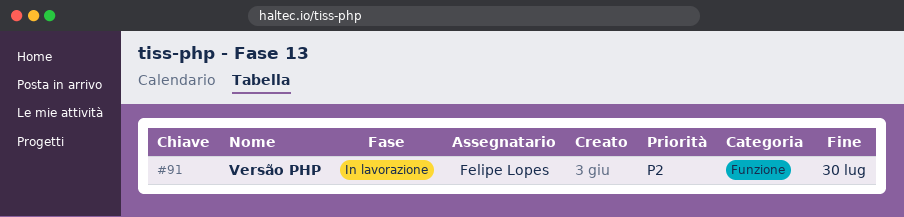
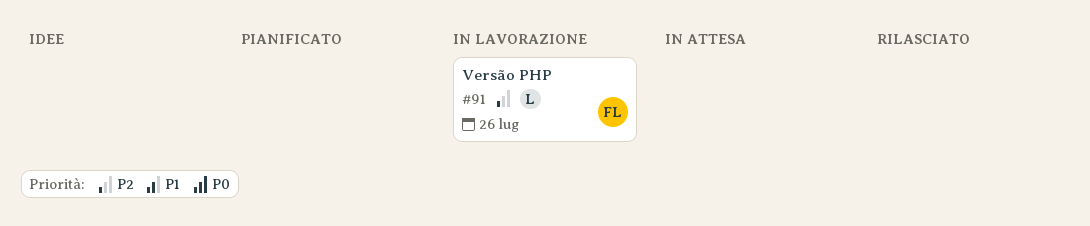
#91, due: Jul 30 -> Jul 26

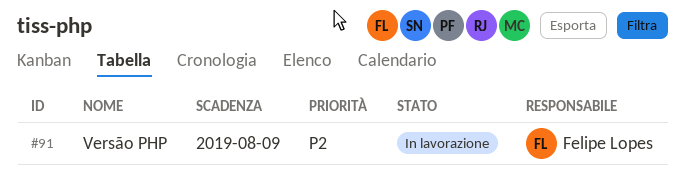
#91, due: Jul 26 -> Aug 9

